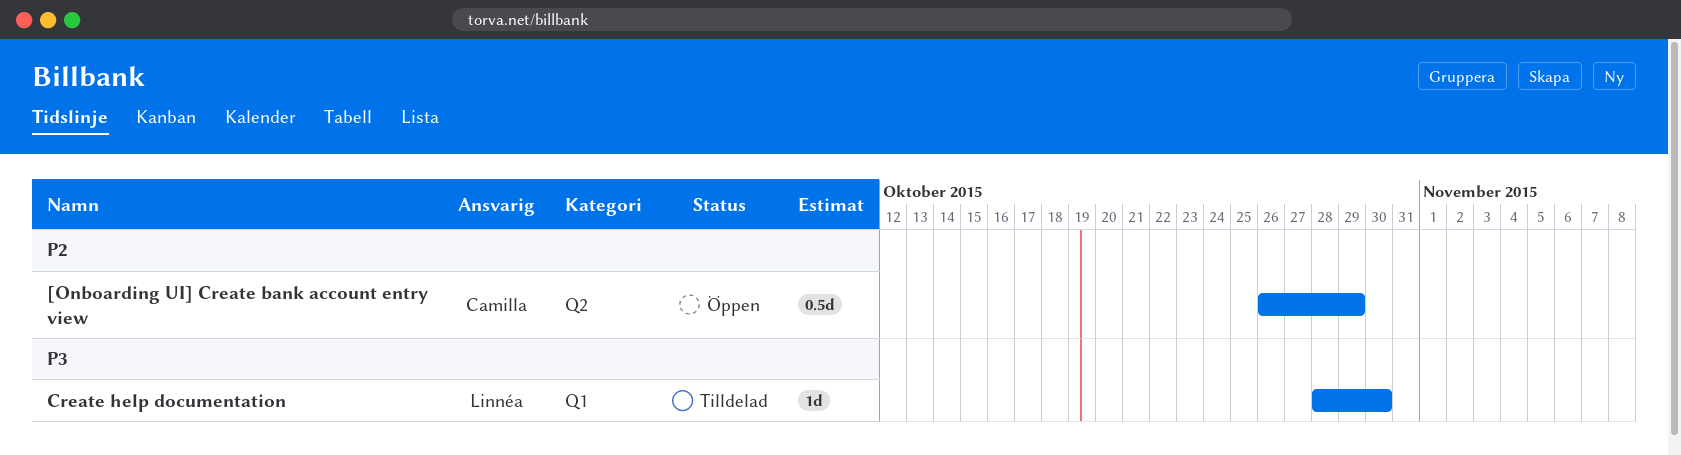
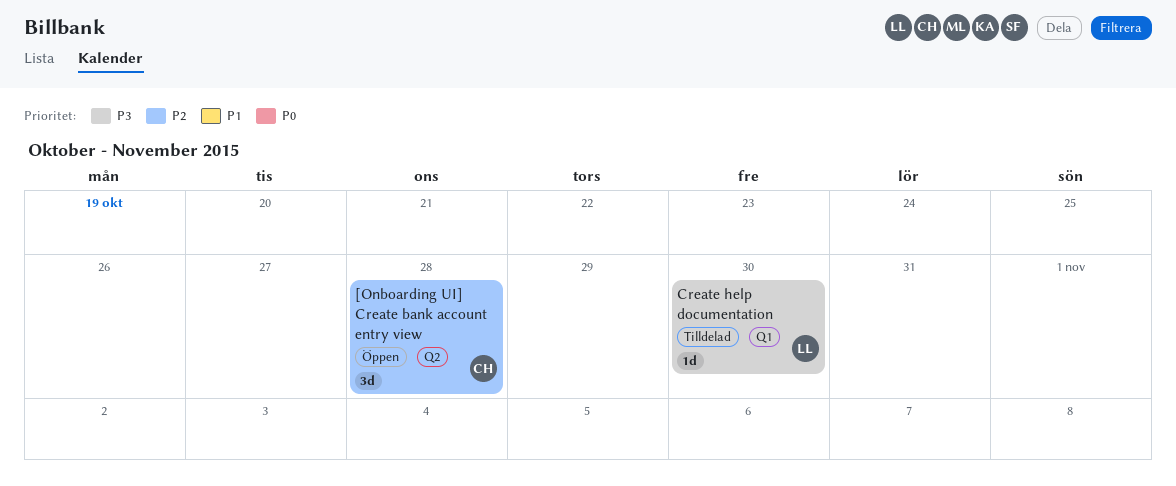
[Onboarding UI] Create bank account entry view, estimate: 0.5d -> 3d
[Onboarding UI] Create bank account entry view, due: Oct 29 -> Oct 28

